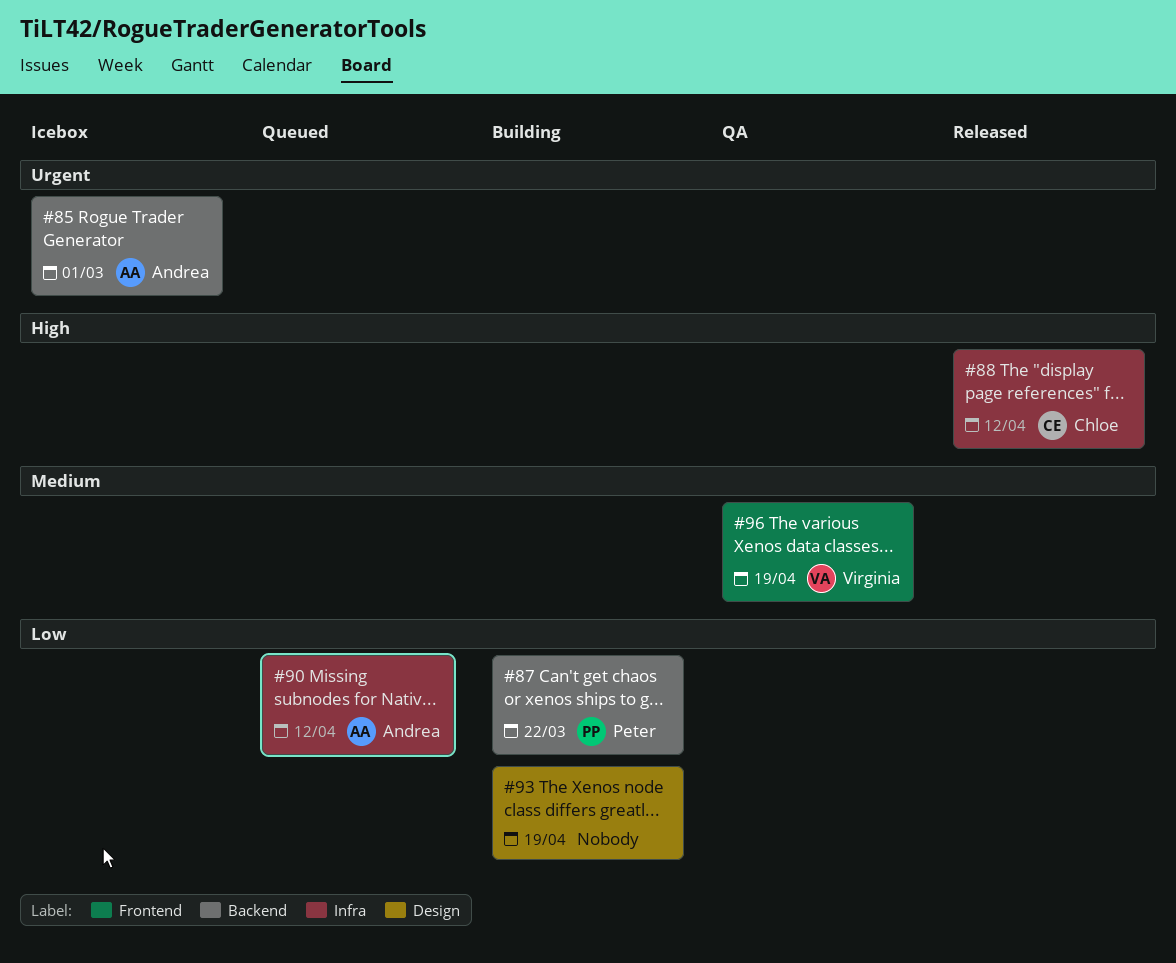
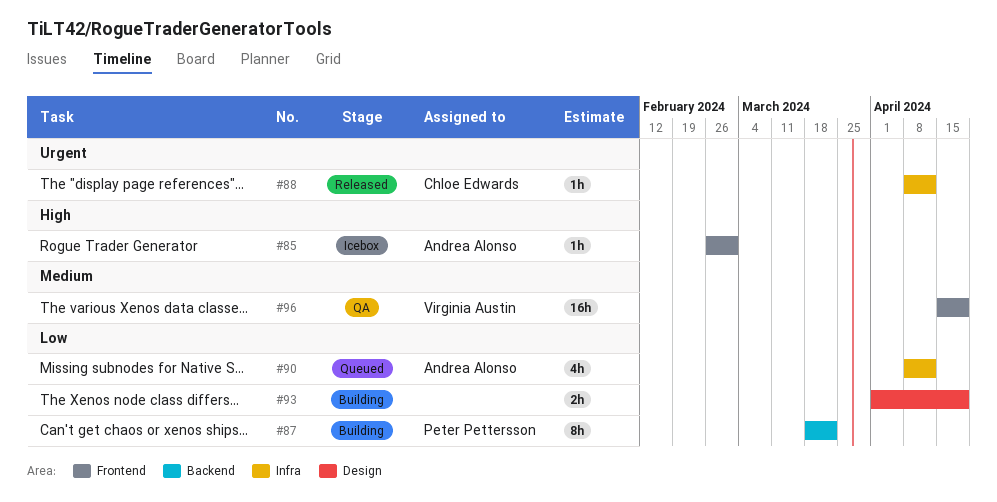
#85, priority: Urgent -> High
#85, label: Backend -> Frontend
#88, priority: High -> Urgent

